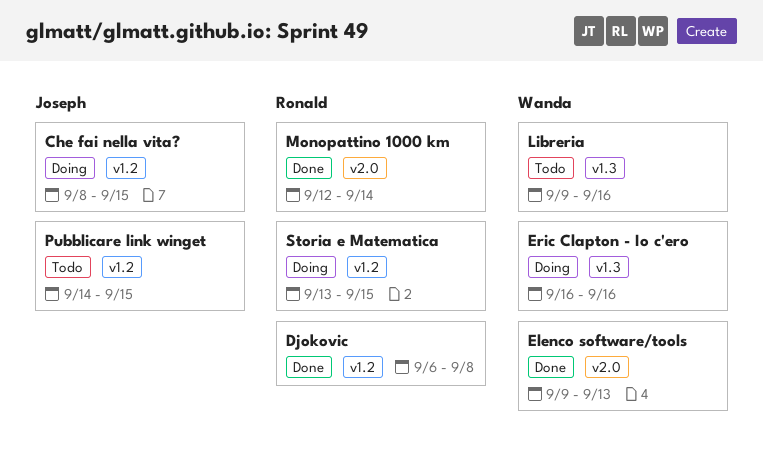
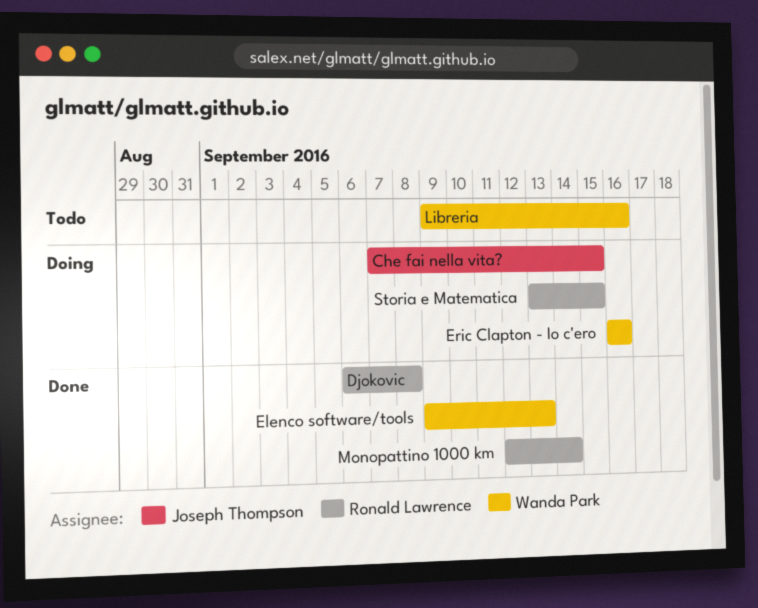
Che fai nella vita?, start: Sep 8 -> Sep 7
Pubblicare link winget: present -> none

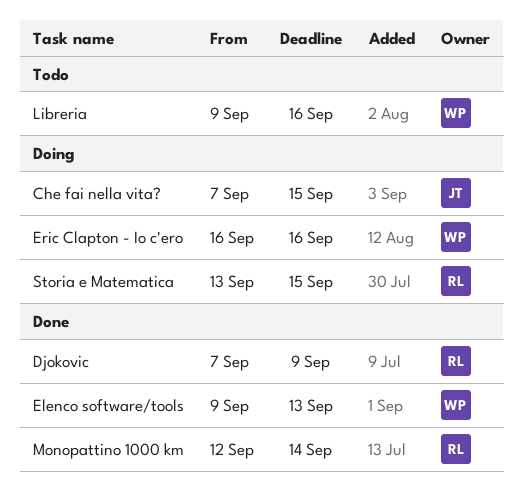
Djokovic, start: Sep 6 -> Sep 7
Djokovic, due: Sep 8 -> Sep 9

